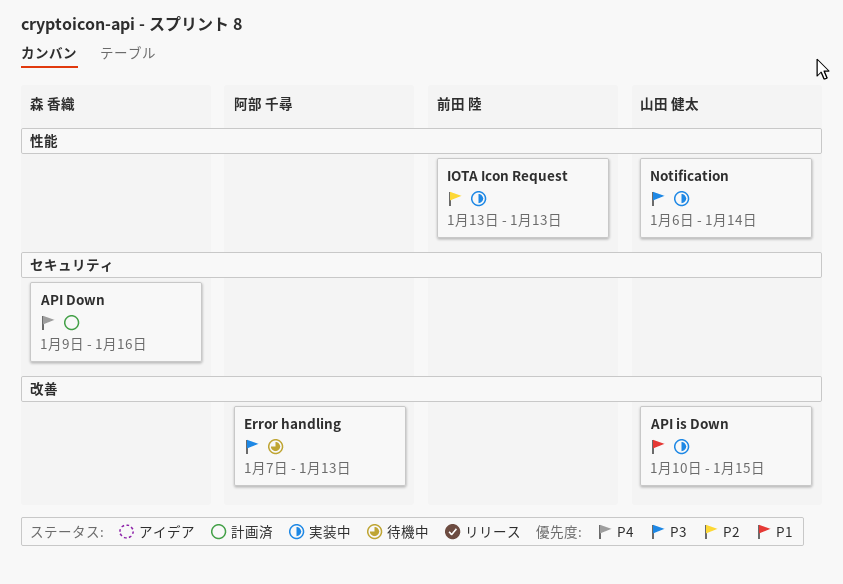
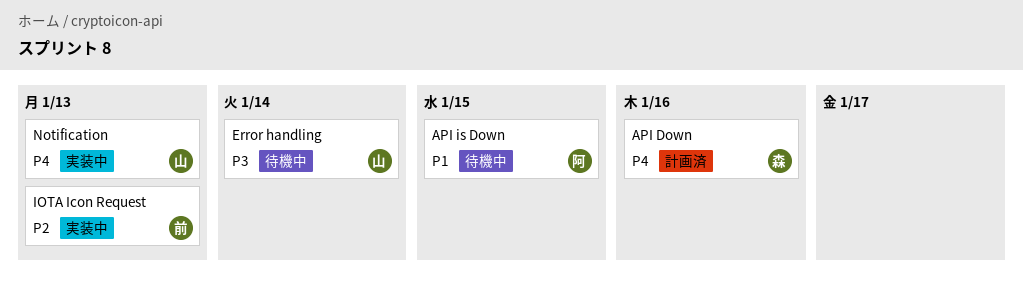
API is Down, status: 実装中 -> 待機中
API is Down, owner: 山田 健太 -> 阿部 千尋
Error handling, owner: 阿部 千尋 -> 山田 健太
Error handling, due: Jan 13 -> Jan 14
Notification, priority: P3 -> P4
Notification, due: Jan 14 -> Jan 13

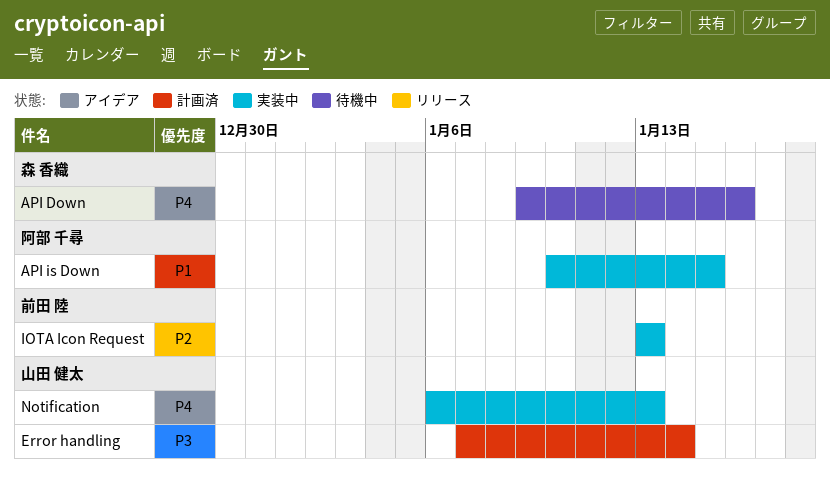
API Down, status: 計画済 -> 待機中
API is Down, status: 待機中 -> 実装中
Error handling, status: 待機中 -> 計画済

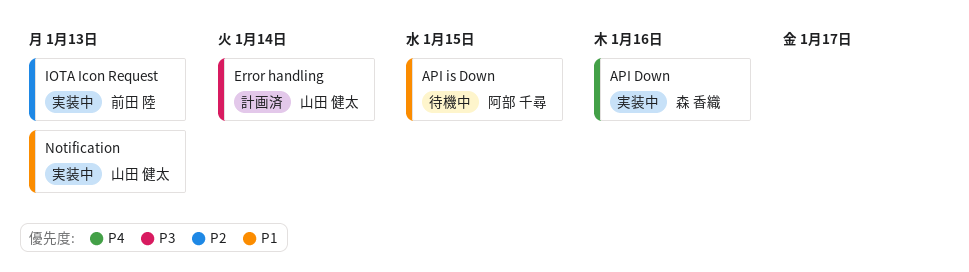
API Down, status: 待機中 -> 実装中
API is Down, status: 実装中 -> 待機中
Notification, priority: P4 -> P1

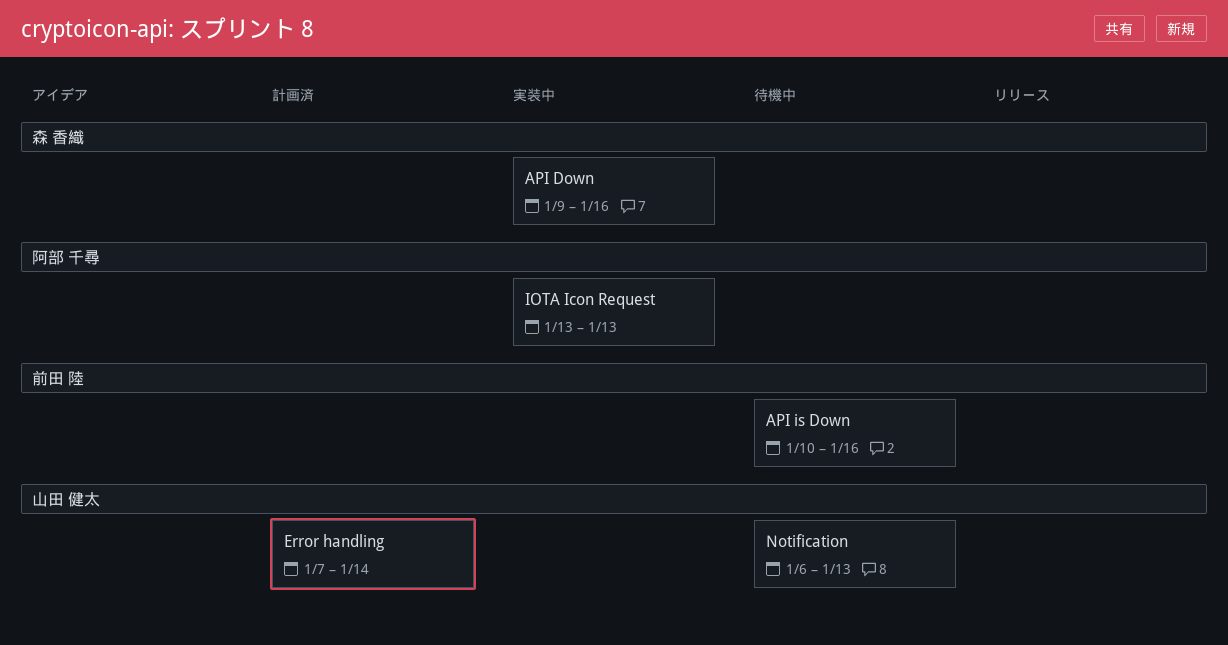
API is Down, owner: 阿部 千尋 -> 前田 陸
API is Down, due: Jan 15 -> Jan 16
IOTA Icon Request, owner: 前田 陸 -> 阿部 千尋
Notification, status: 実装中 -> 待機中

